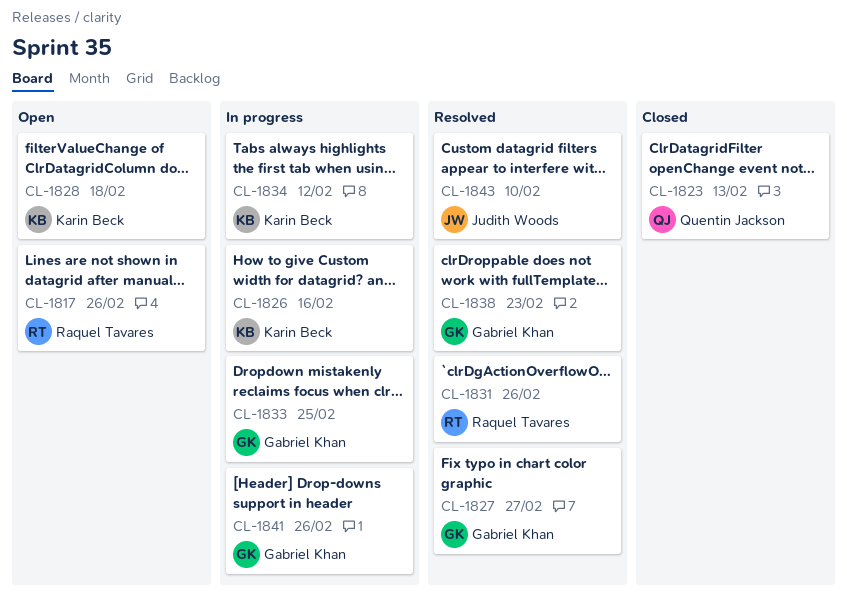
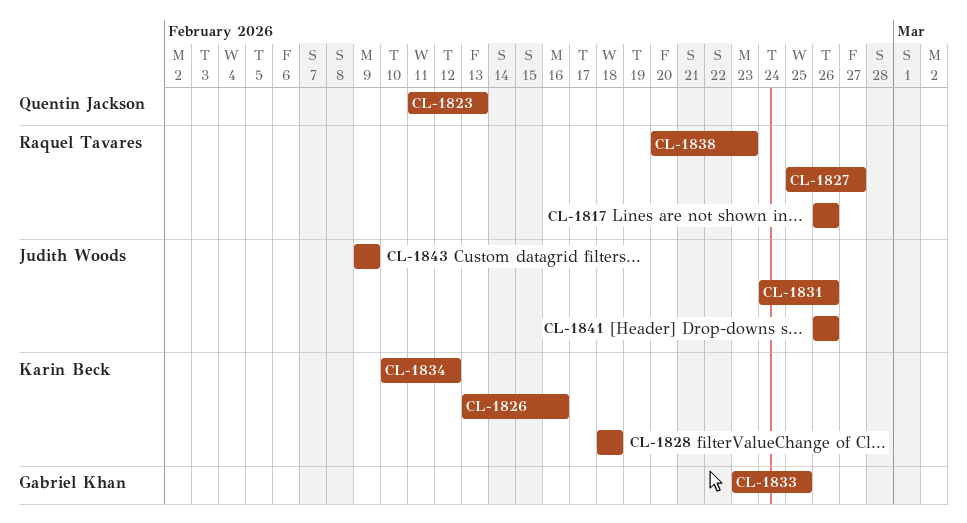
CL-1827, owner: Gabriel Khan -> Raquel Tavares
CL-1831, owner: Raquel Tavares -> Judith Woods
CL-1838, owner: Gabriel Khan -> Raquel Tavares
CL-1841, owner: Gabriel Khan -> Judith Woods
CL-1843, due: Feb 10 -> Feb 9

